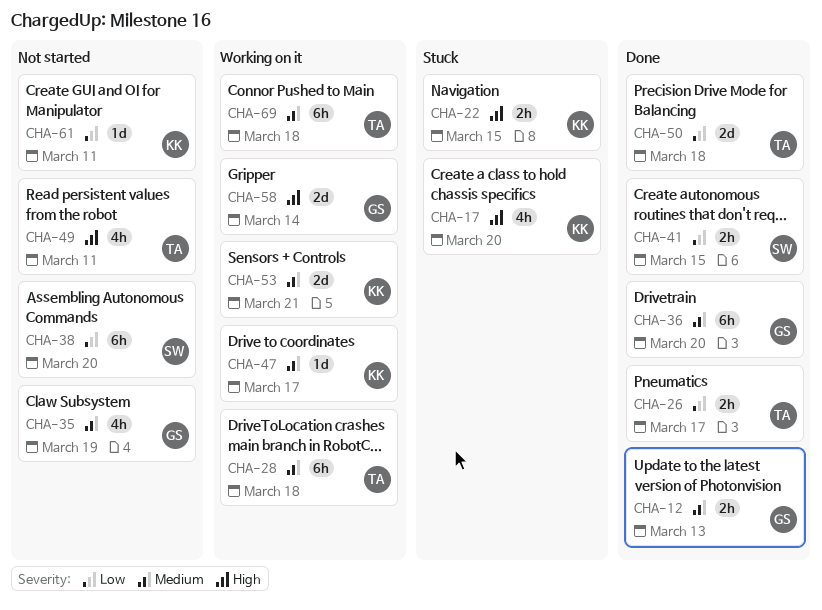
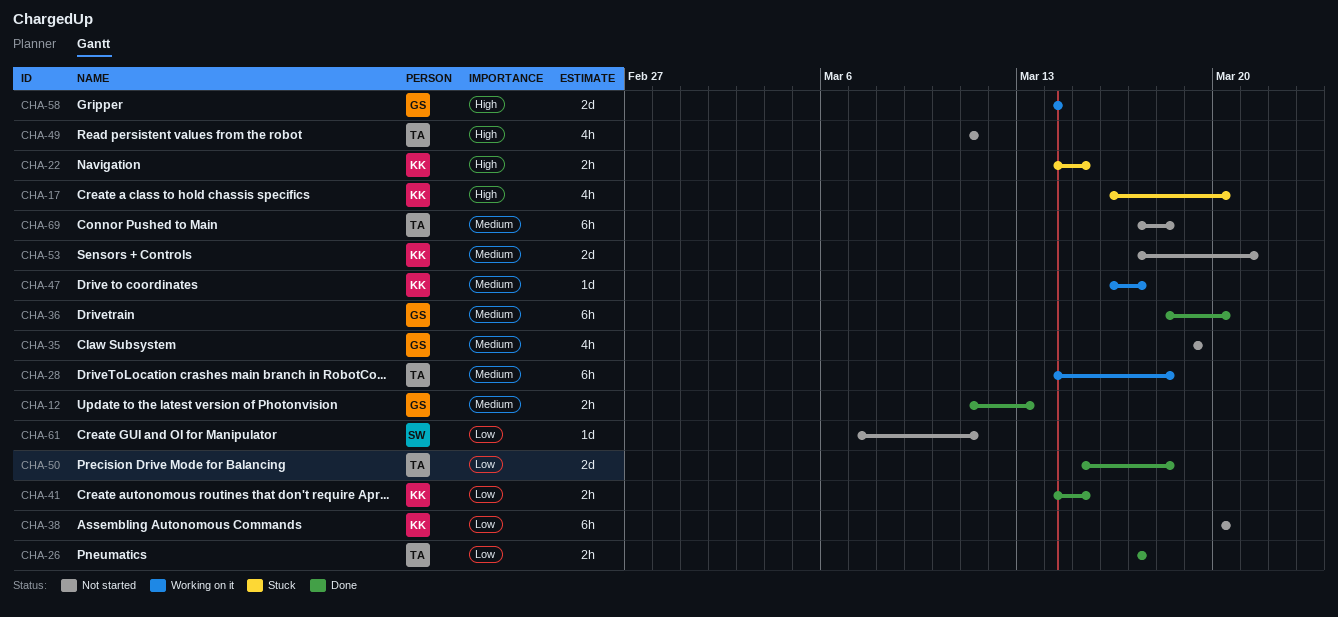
CHA-38, owner: SW -> KK
CHA-41, owner: SW -> KK
CHA-53, status: Working on it -> Not started
CHA-61, owner: KK -> SW
CHA-69, status: Working on it -> Not started

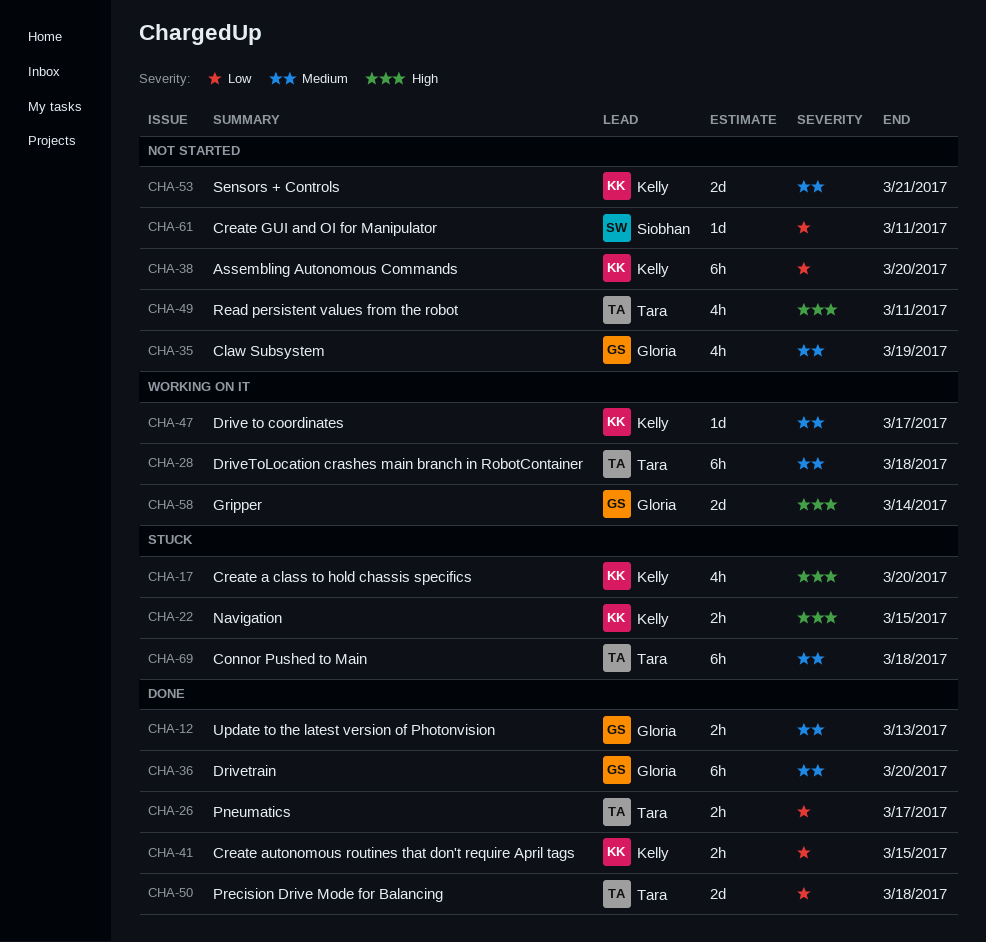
CHA-69, status: Not started -> Stuck

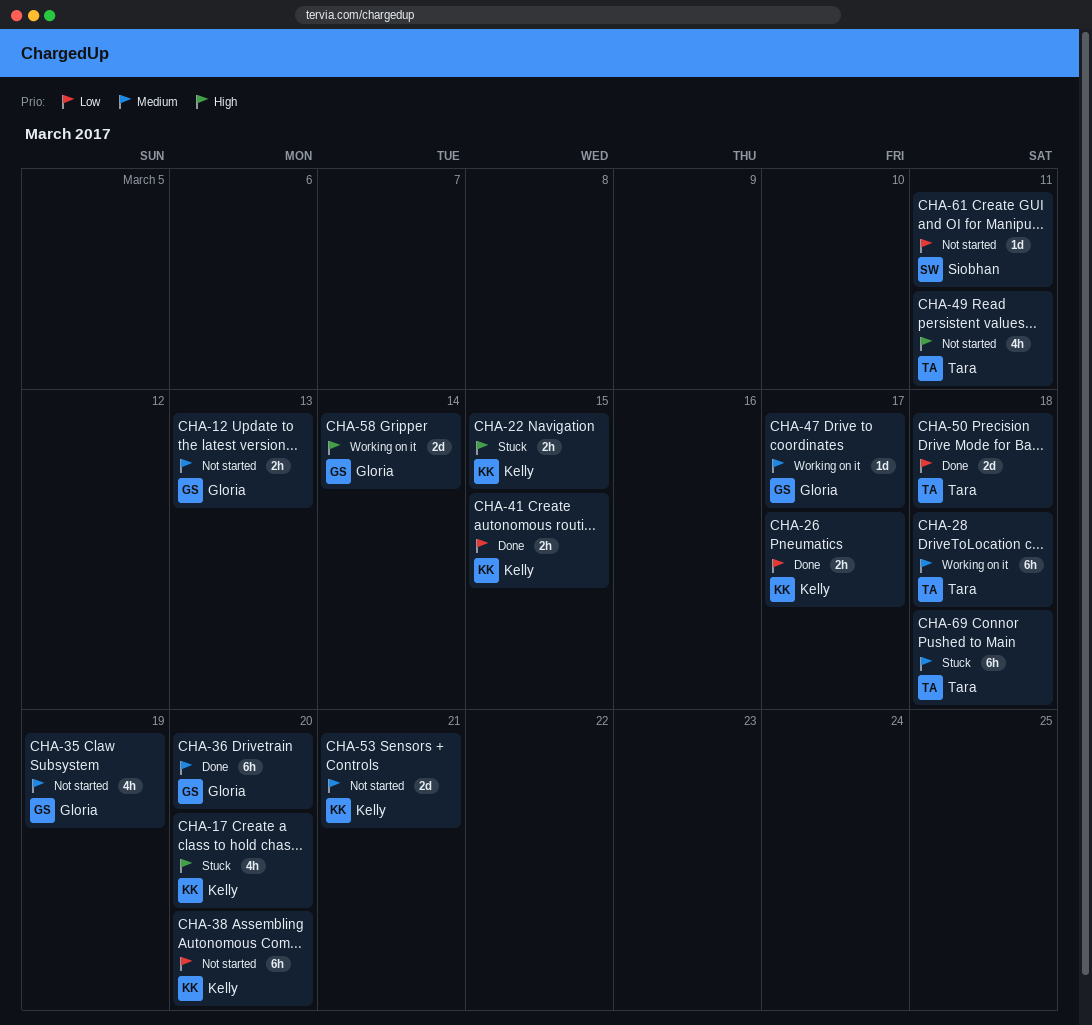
CHA-12, status: Done -> Not started
CHA-26, owner: Tara -> Kelly
CHA-47, owner: Kelly -> Gloria

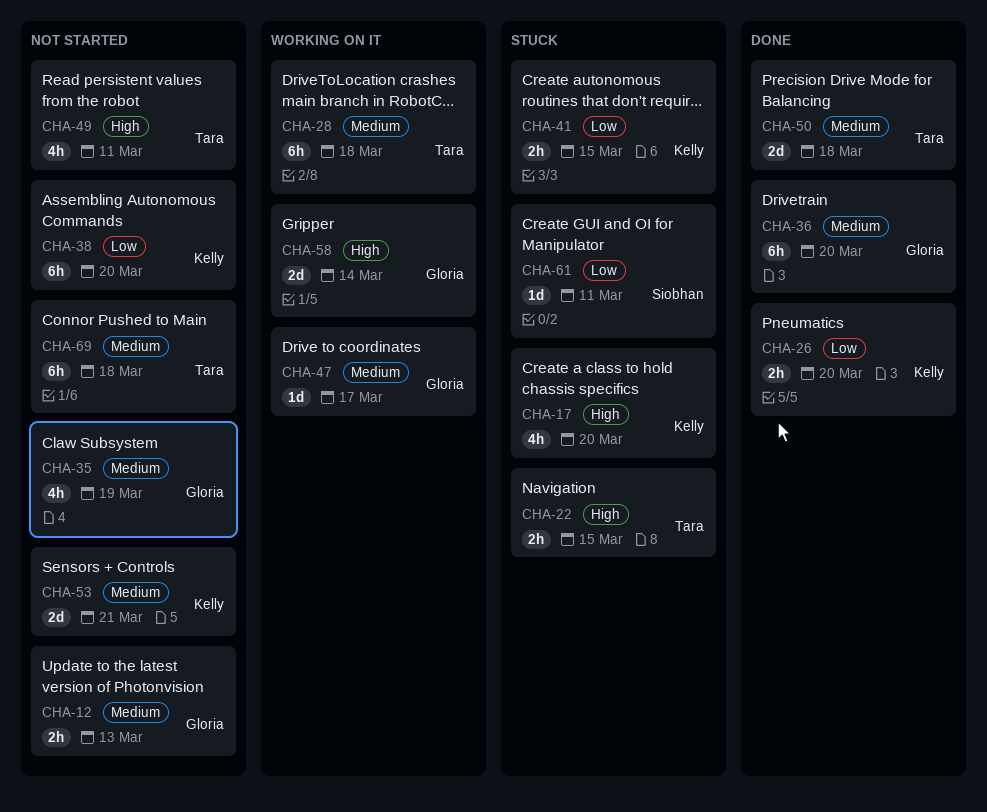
CHA-22, owner: Kelly -> Tara
CHA-26, due: Mar 17 -> Mar 20
CHA-41, status: Done -> Stuck
CHA-50, priority: Low -> Medium
CHA-61, status: Not started -> Stuck
CHA-69, status: Stuck -> Not started

